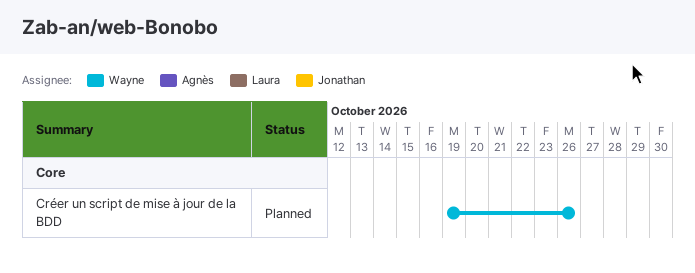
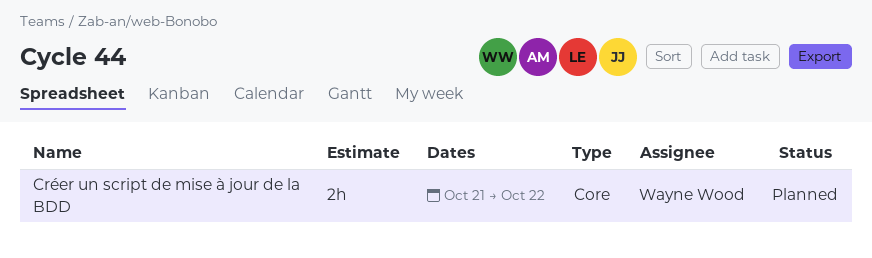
Créer un script de mise à jour de la BDD, start: Oct 19 -> Oct 21
Créer un script de mise à jour de la BDD, due: Oct 26 -> Oct 22

